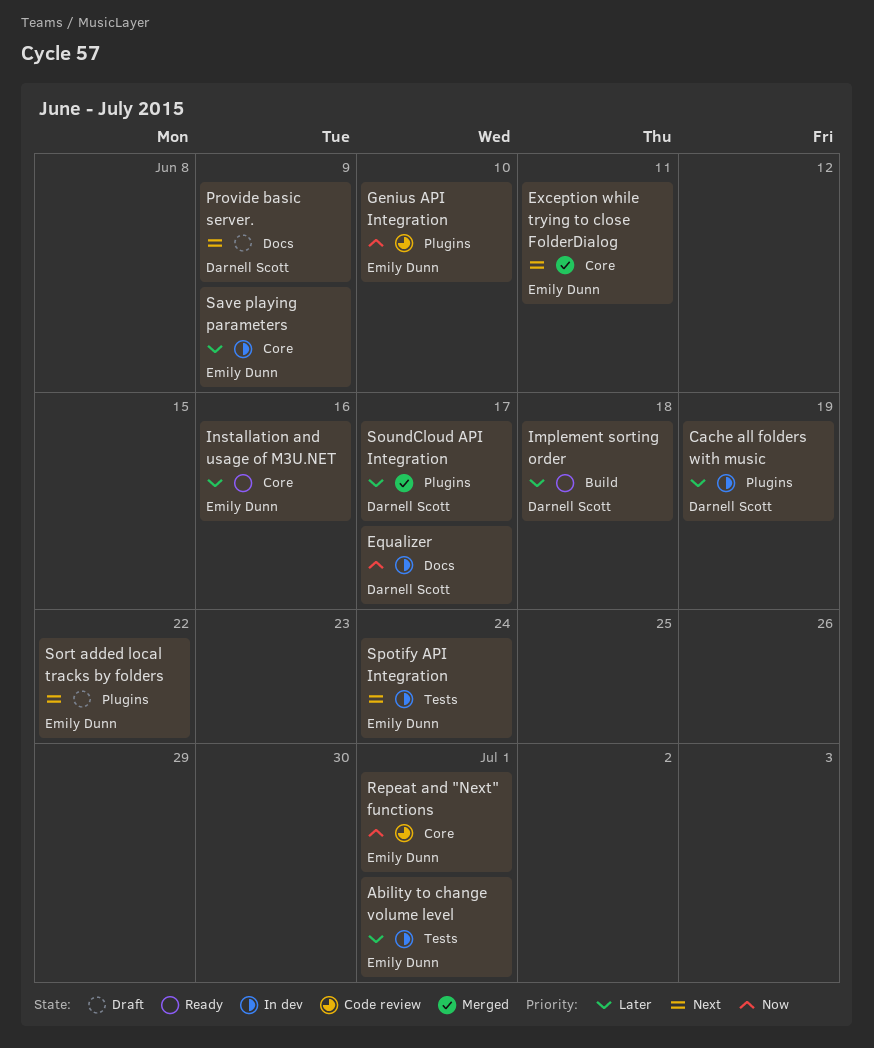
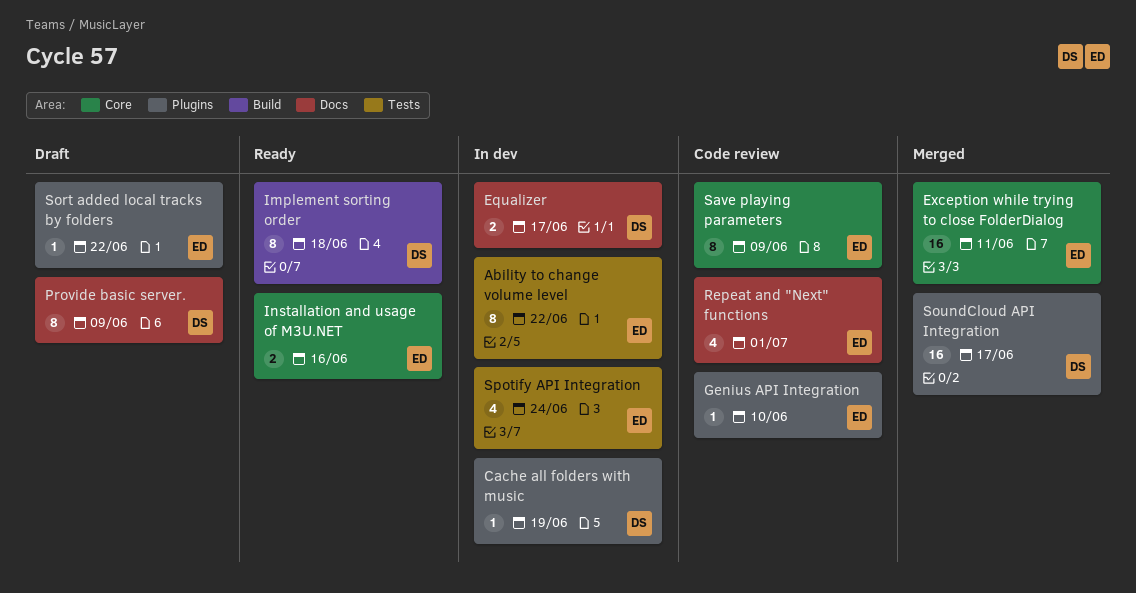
Ability to change volume level, due: Jul 1 -> Jun 22
Repeat and "Next" functions, label: Core -> Docs
Save playing parameters, status: In dev -> Code review

